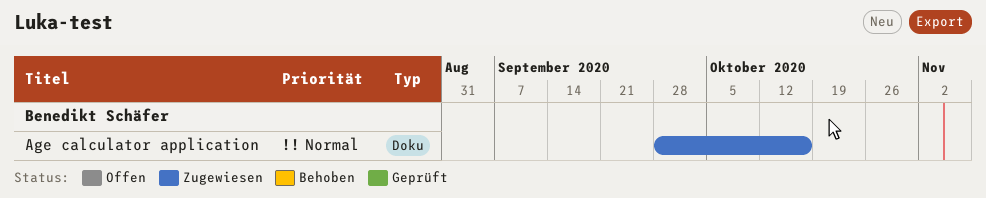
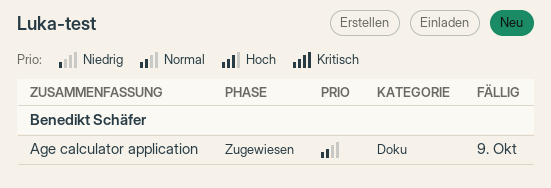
Age calculator application, due: Oct 16 -> Oct 9

